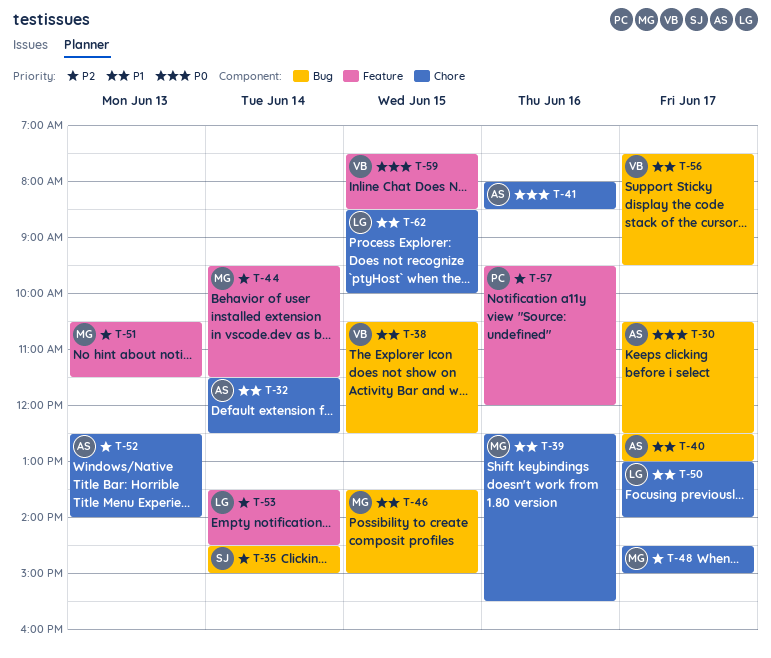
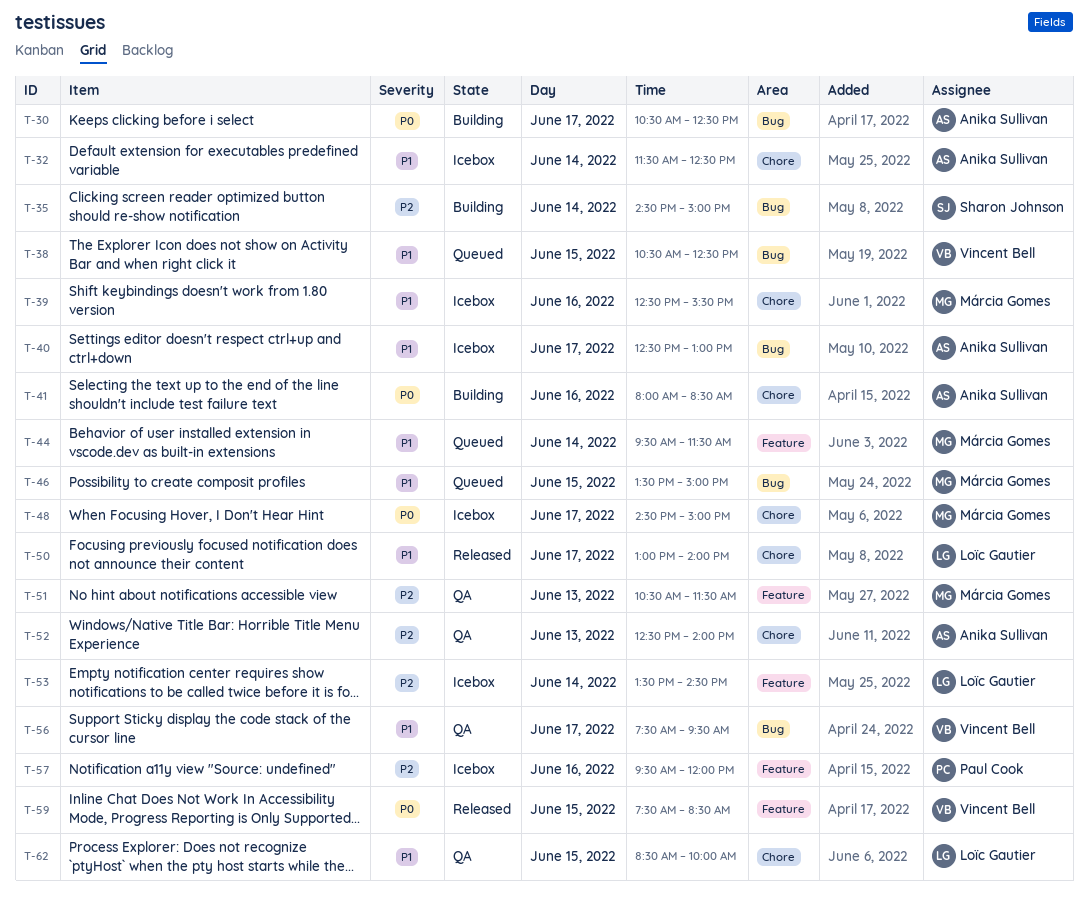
T-44, priority: P2 -> P1
T-48, priority: P2 -> P0

